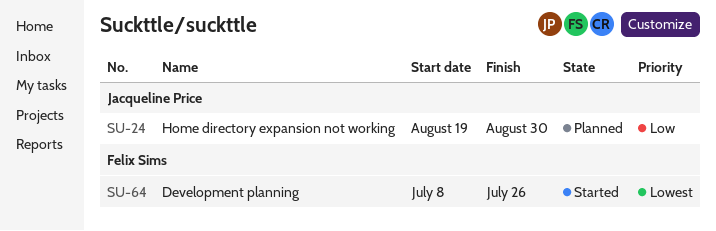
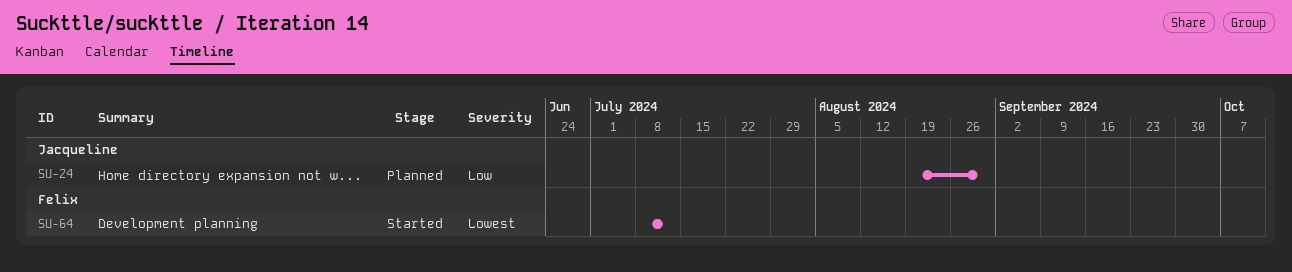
SU-64, due: Jul 26 -> Jul 12

